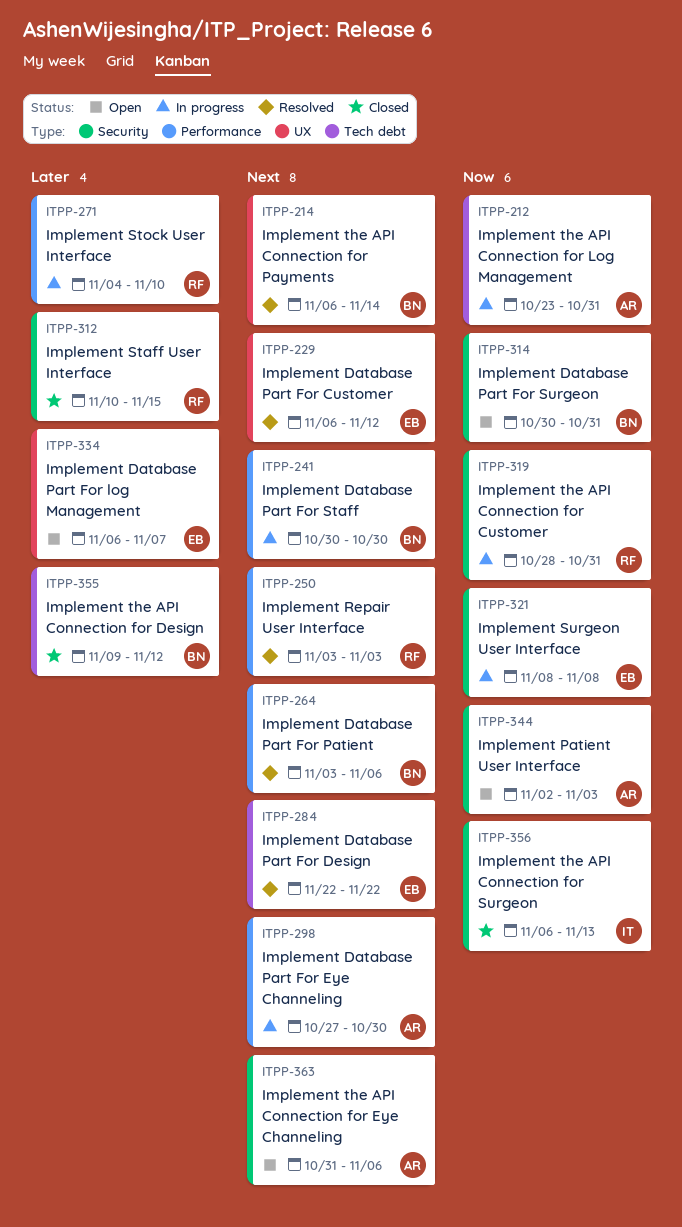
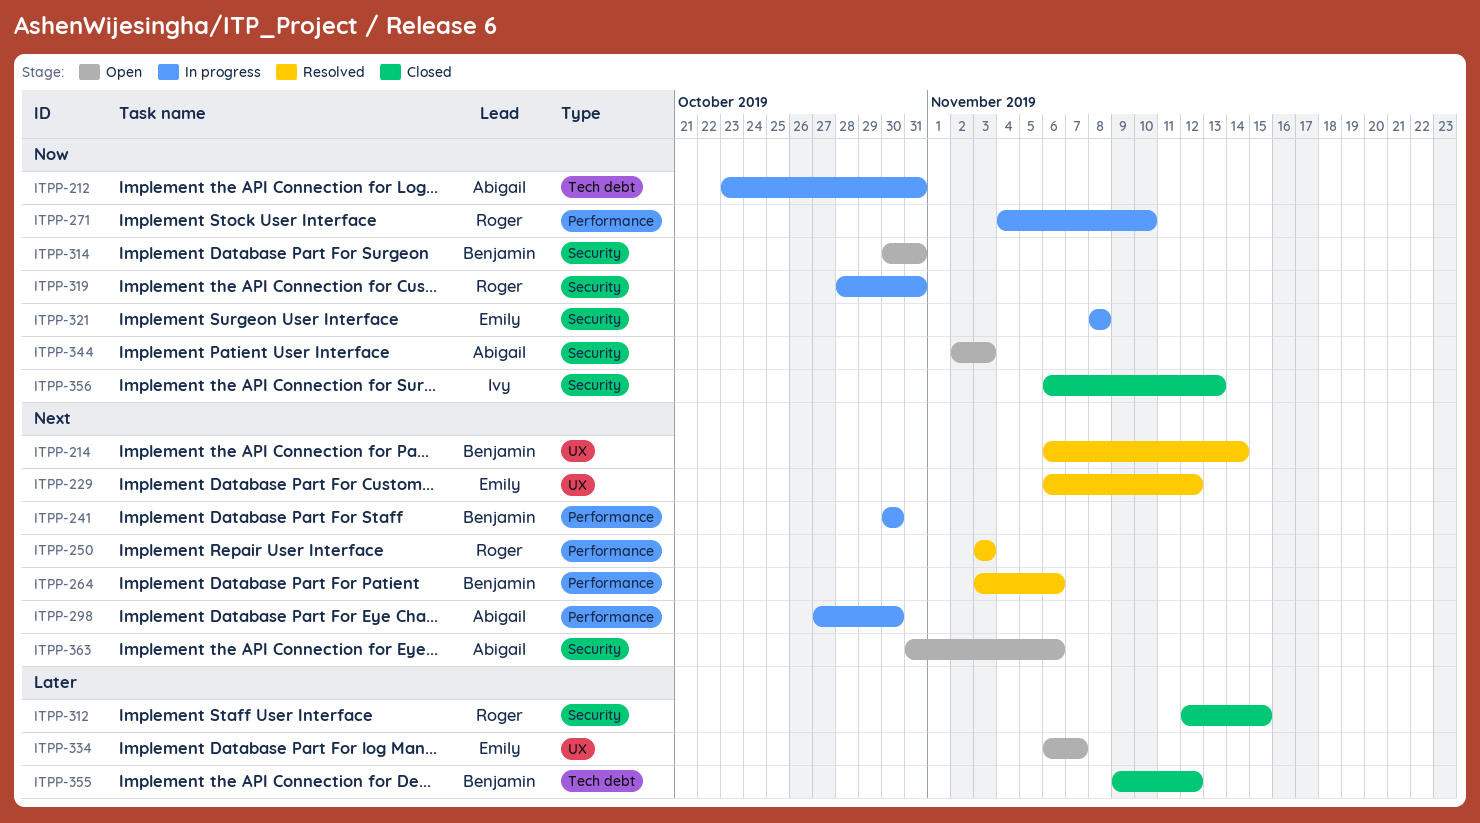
ITPP-271, priority: Later -> Now
ITPP-284: present -> none
ITPP-312, start: Nov 10 -> Nov 12

